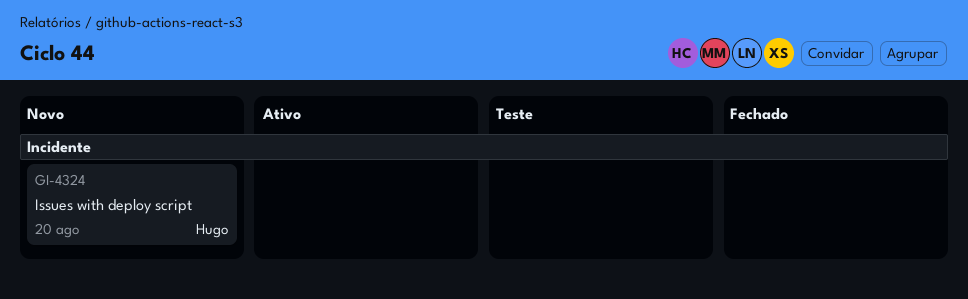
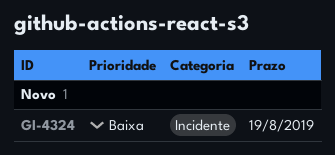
GI-4324, due: Aug 20 -> Aug 19

